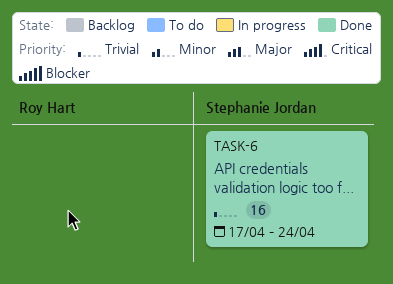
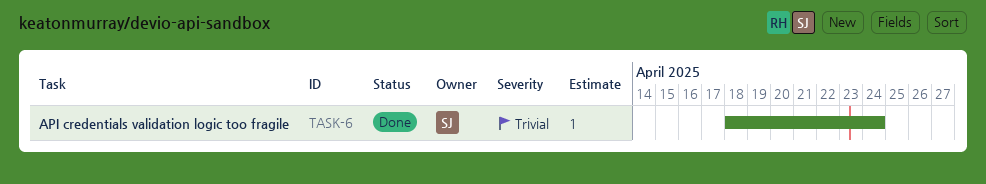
TASK-6, estimate: 16 -> 1
TASK-6, start: Apr 17 -> Apr 18

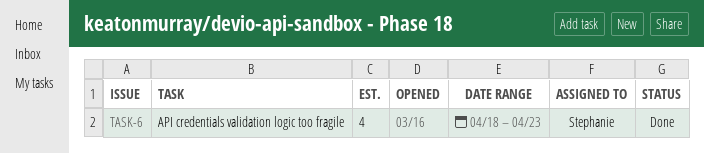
TASK-6, estimate: 1 -> 4
TASK-6, due: Apr 24 -> Apr 23

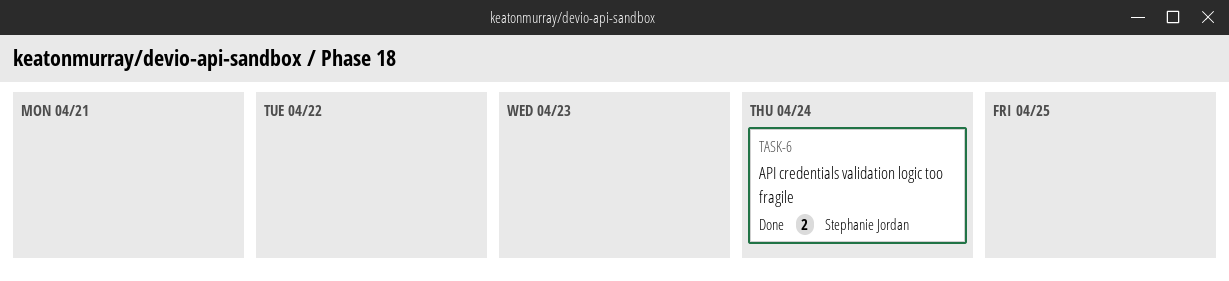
TASK-6, estimate: 4 -> 2
TASK-6, due: Apr 23 -> Apr 24

